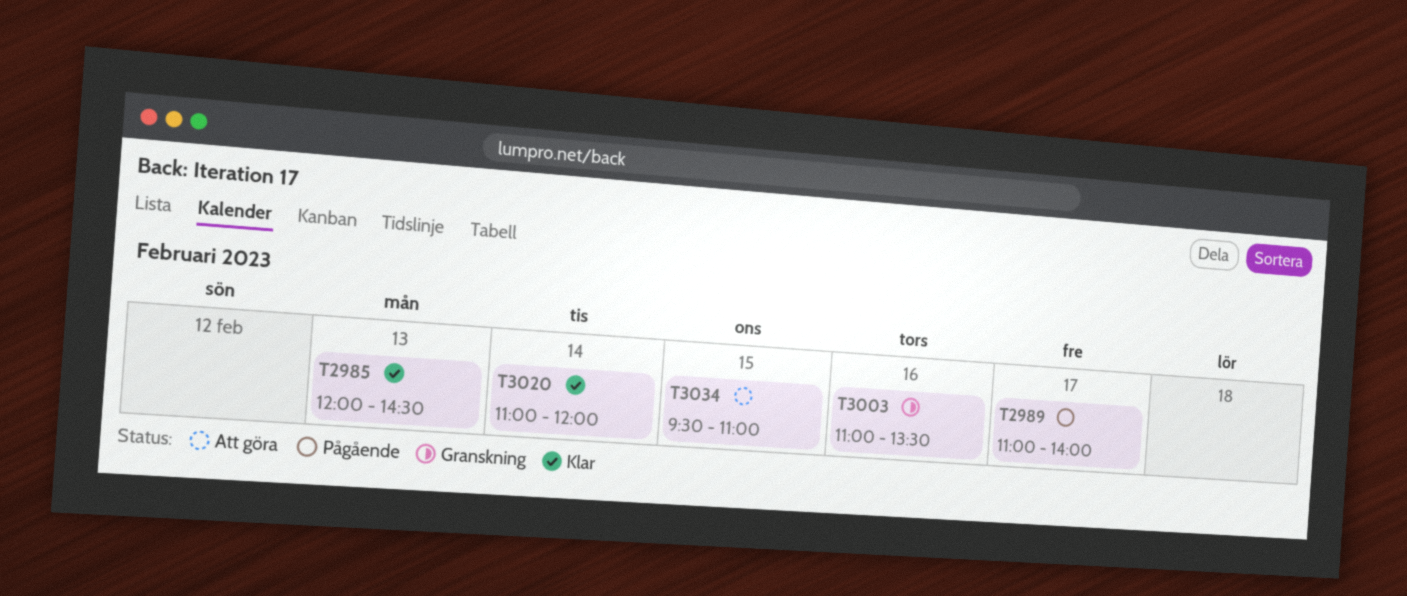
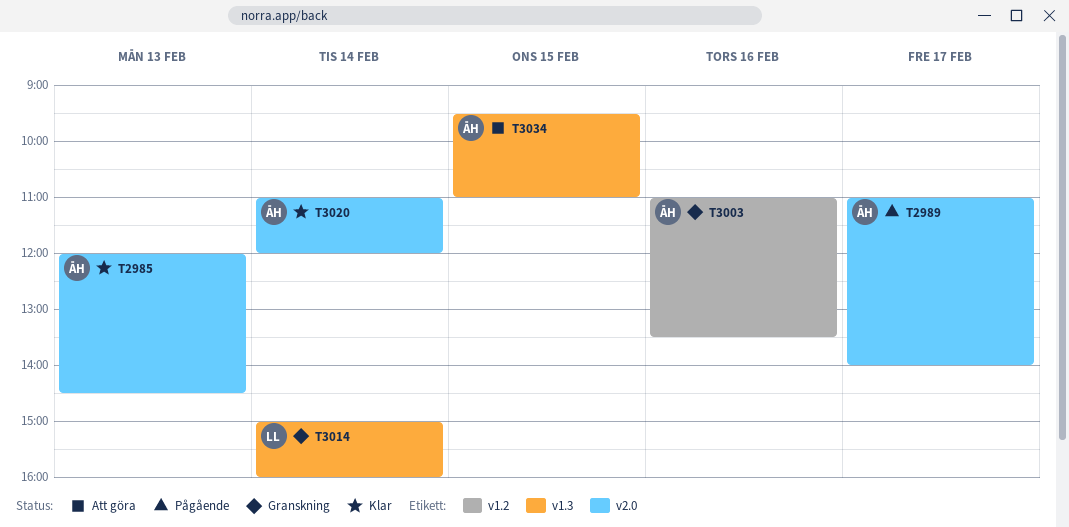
T3014: none -> present

